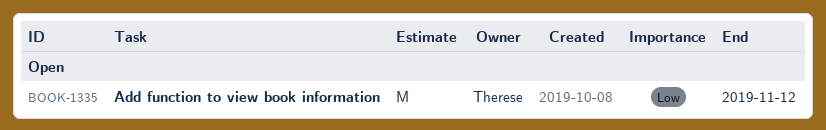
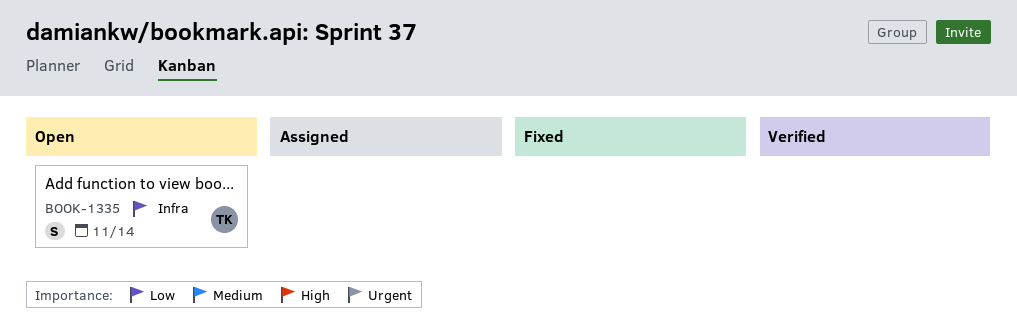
BOOK-1335, estimate: M -> S
BOOK-1335, due: Nov 12 -> Nov 14

